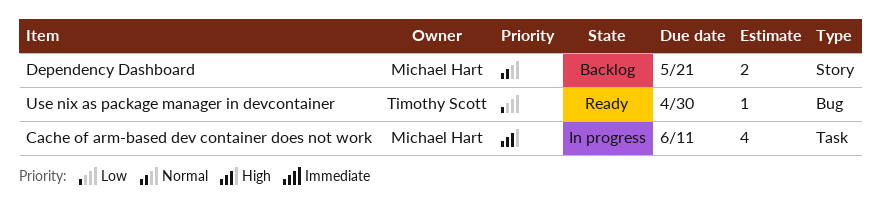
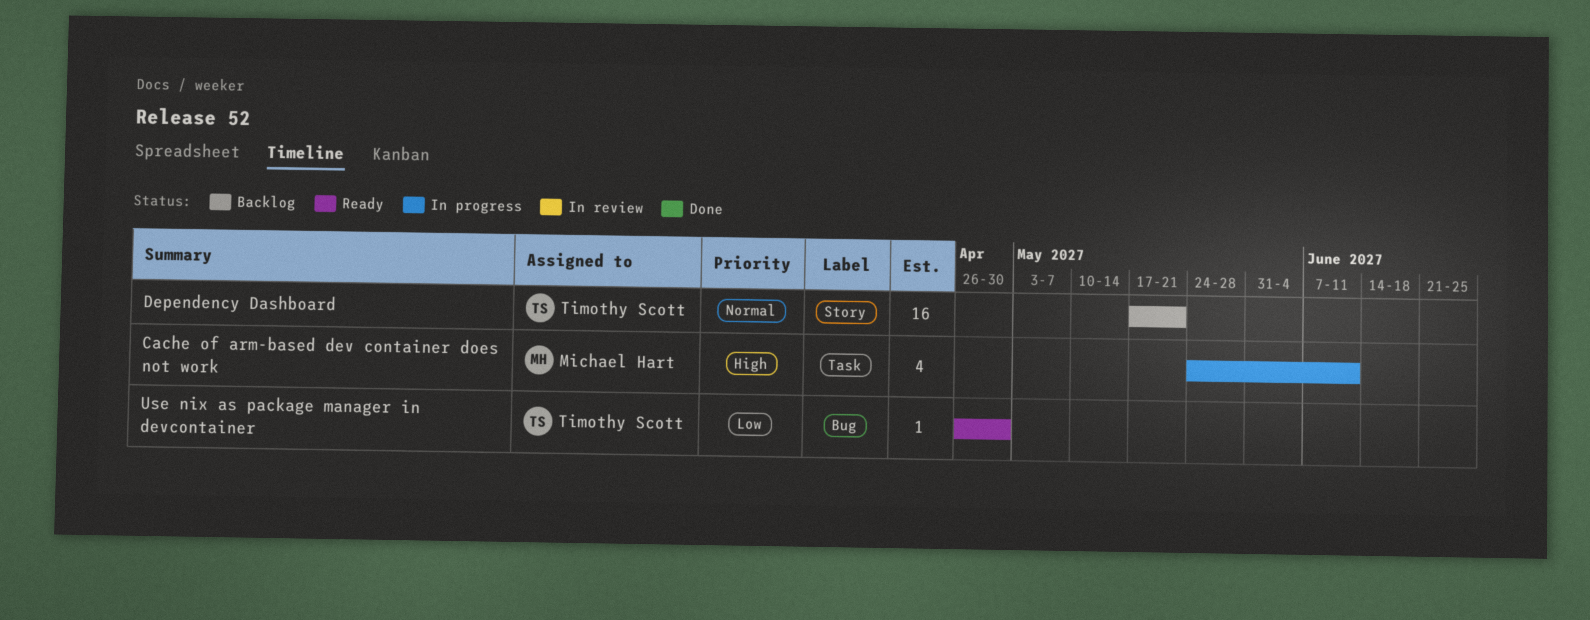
Dependency Dashboard, owner: Michael Hart -> Timothy Scott
Dependency Dashboard, estimate: 2 -> 16

